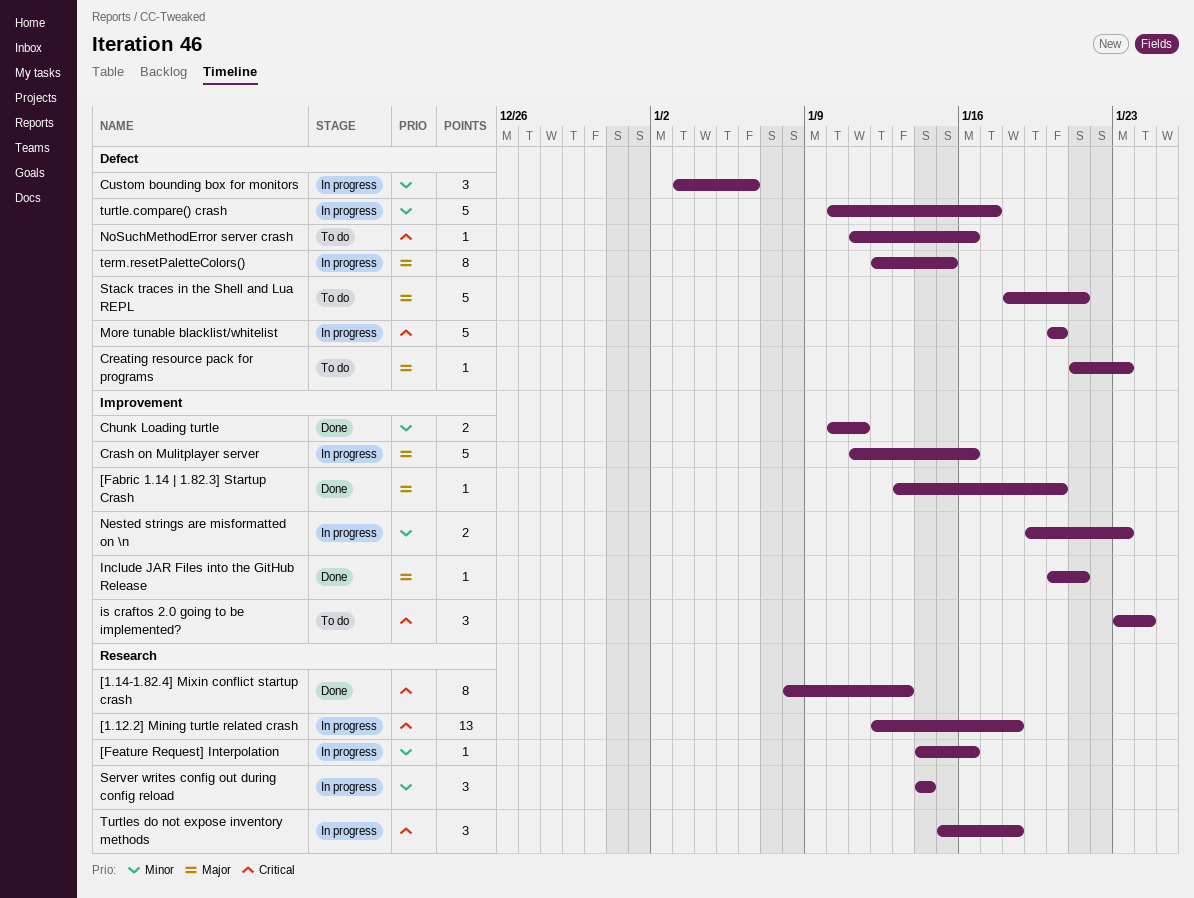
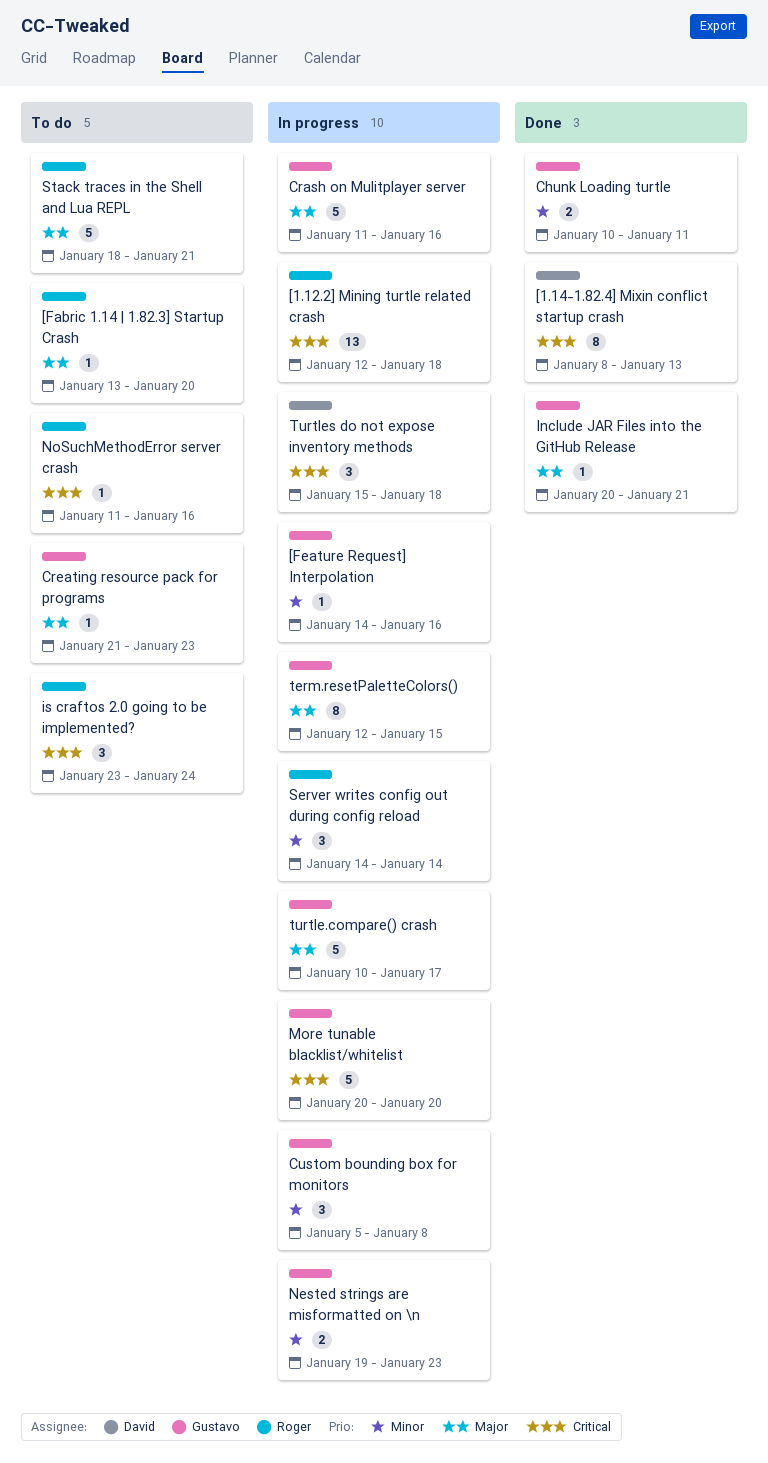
[Fabric 1.14 | 1.82.3] Startup Crash, status: Done -> To do
Custom bounding box for monitors, start: Jan 3 -> Jan 5
Custom bounding box for monitors, due: Jan 6 -> Jan 8
turtle.compare() crash, priority: Minor -> Major

